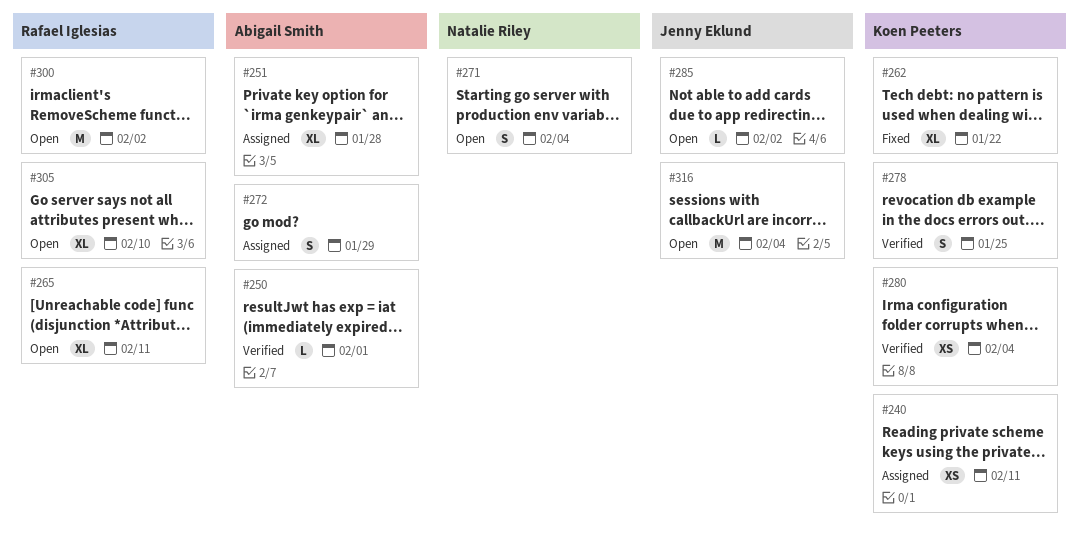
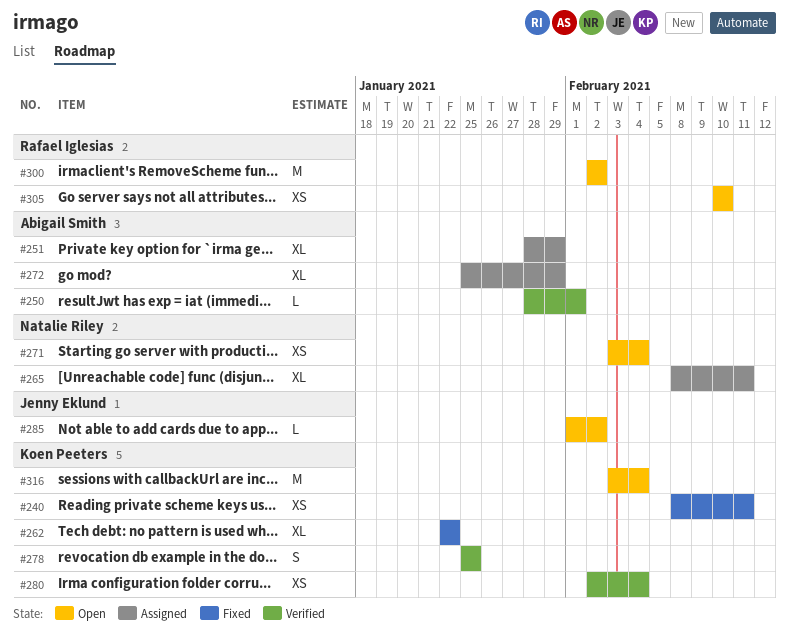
#240, status: Assigned -> Fixed
#251, due: Jan 28 -> Jan 29
#265, status: Open -> Assigned
#265, owner: Rafael Iglesias -> Natalie Riley
#271, estimate: S -> XS
#272, estimate: S -> XL
#305, estimate: XL -> XS
#316, owner: Jenny Eklund -> Koen Peeters

